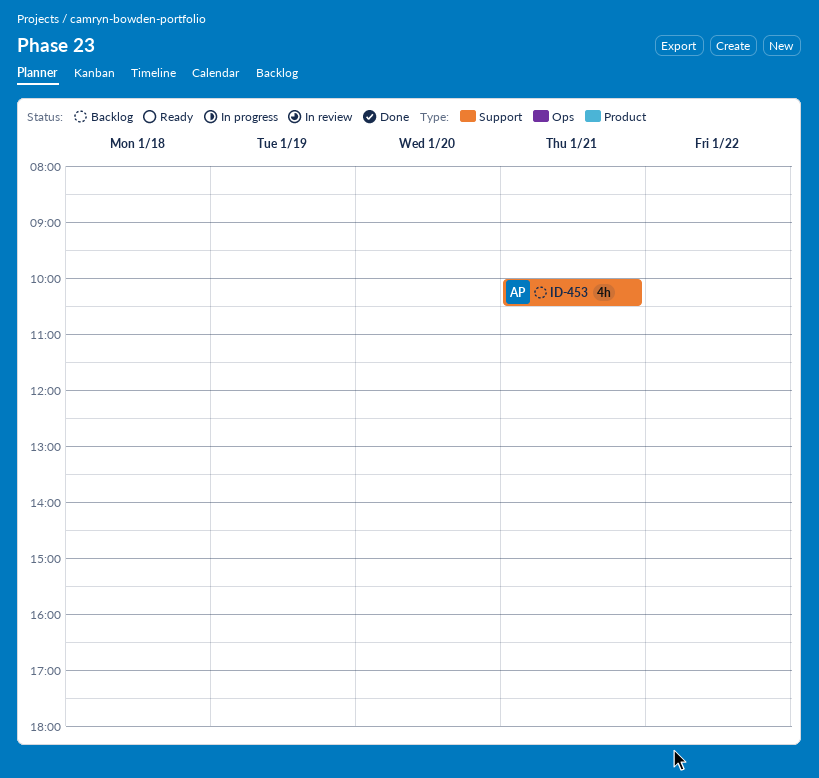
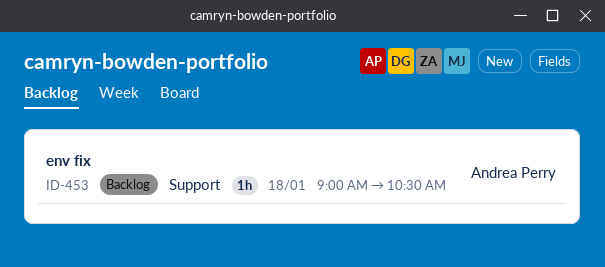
ID-453, estimate: 4h -> 1h
ID-453, day: Jan 21 -> Jan 18
ID-453, begins: 10:00 -> 09:00

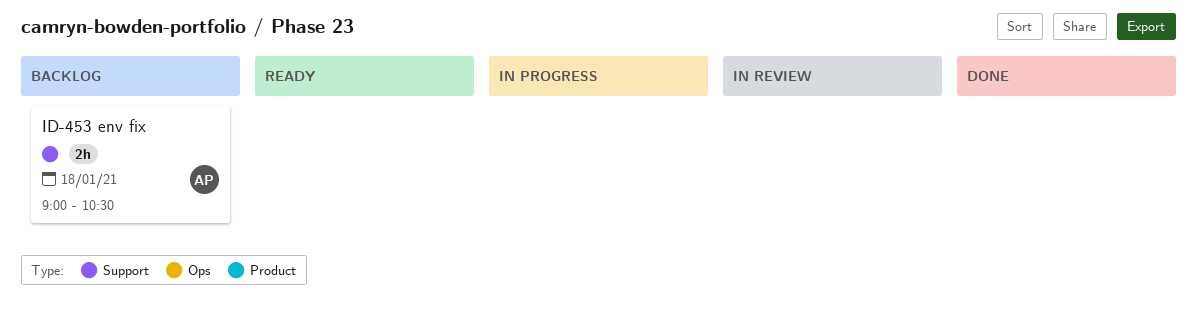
ID-453, estimate: 1h -> 2h

